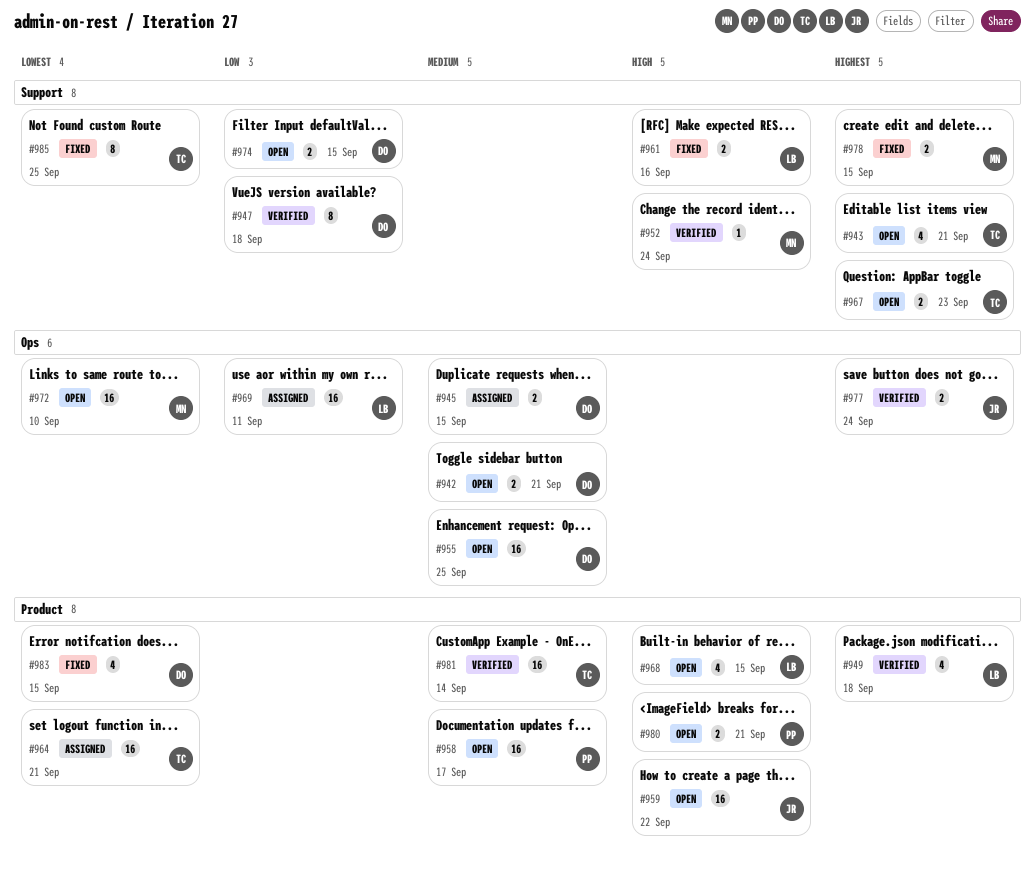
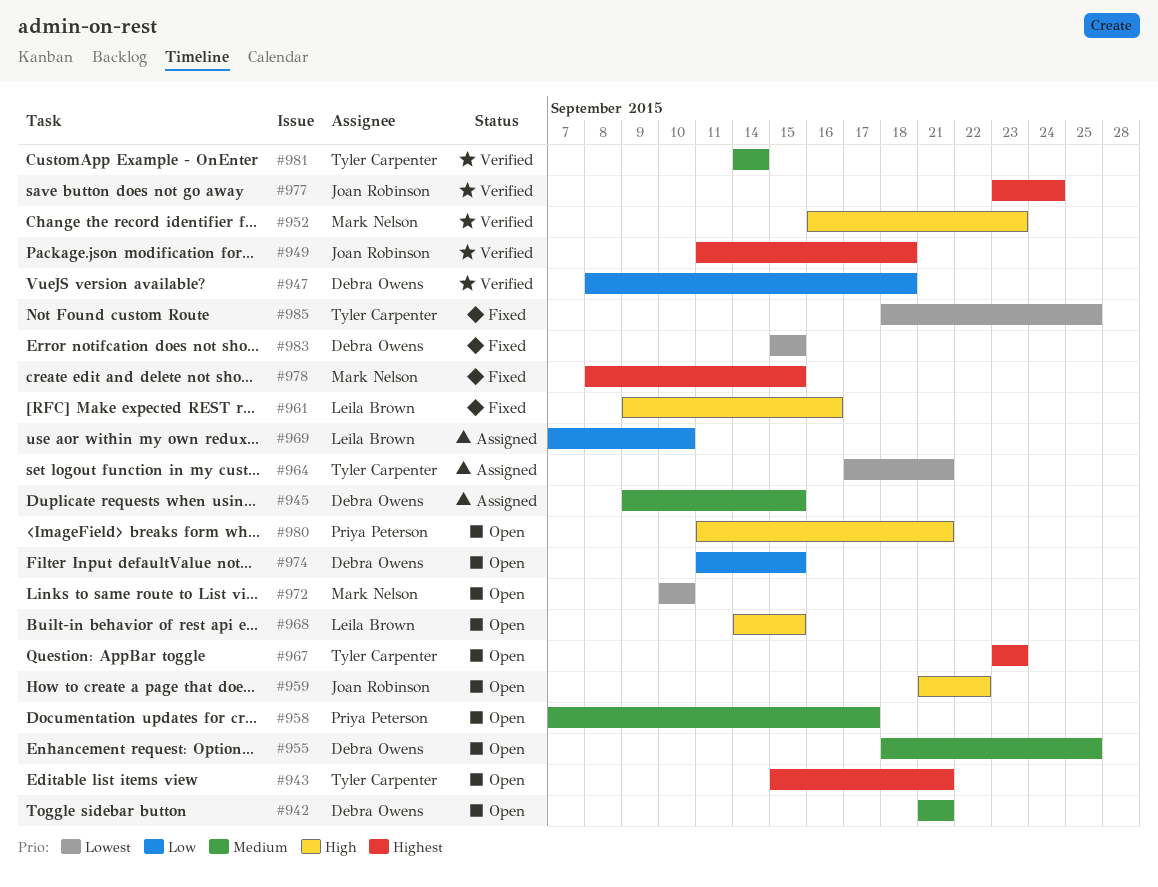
#949, owner: Leila Brown -> Joan Robinson
#952, due: Sep 24 -> Sep 23
#969, due: Sep 11 -> Sep 10

